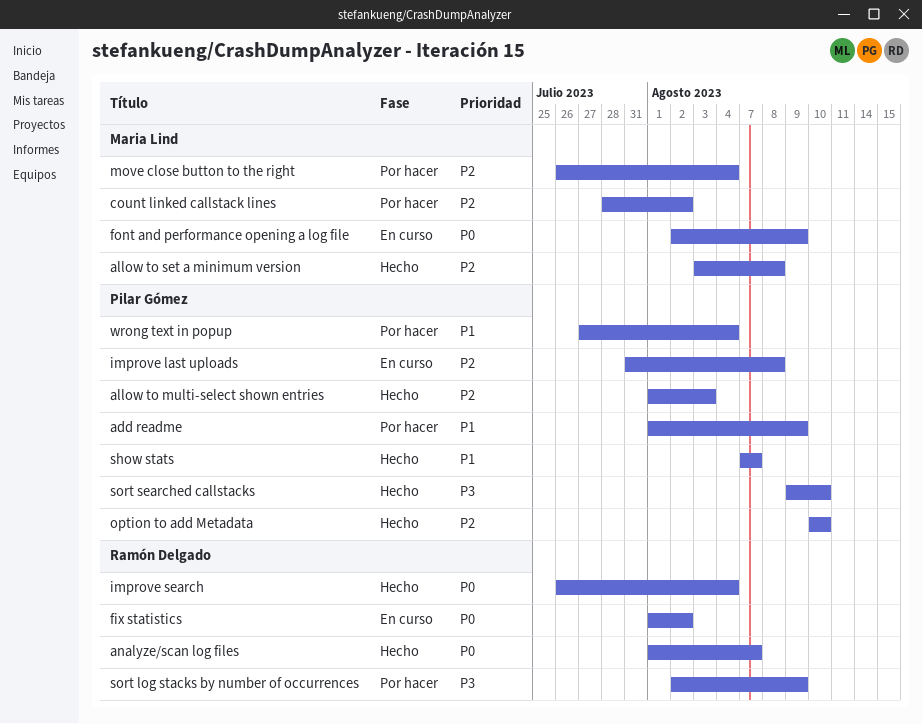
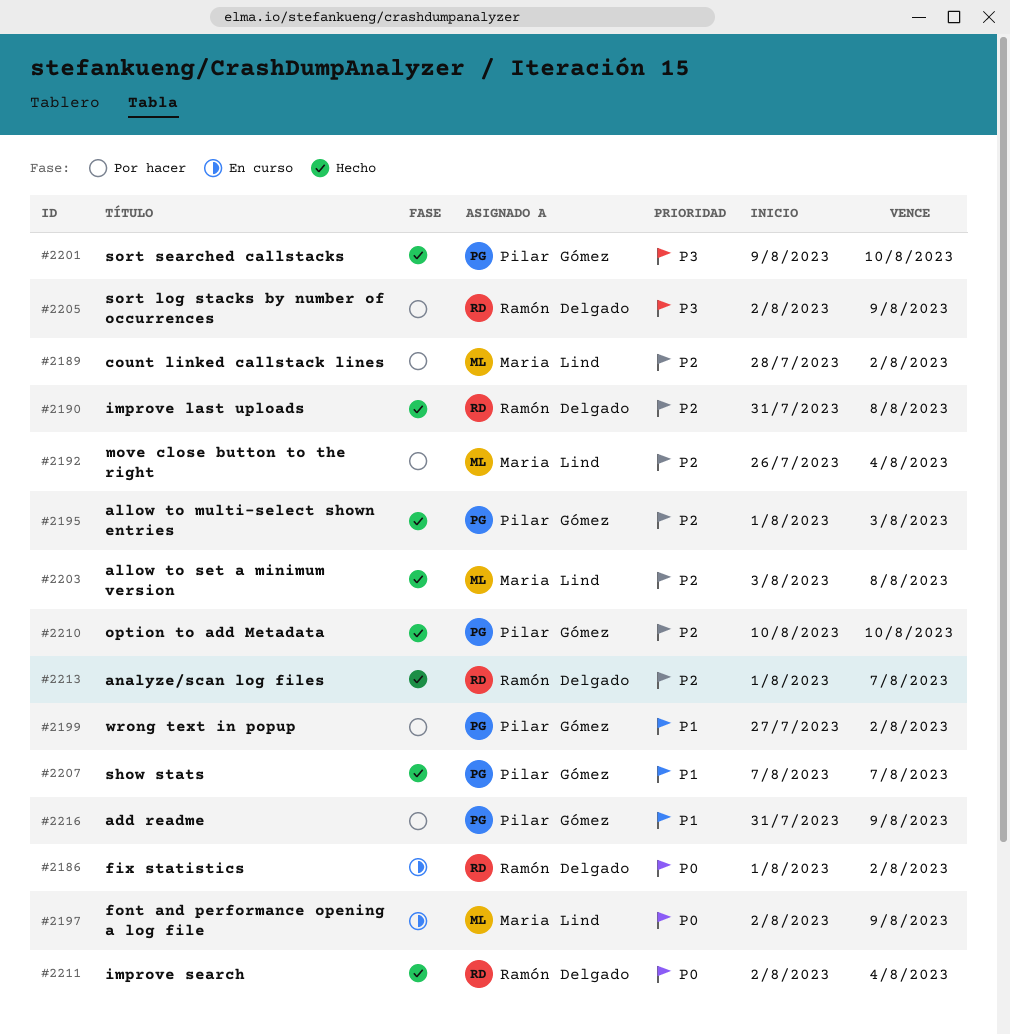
add readme, start: Aug 1 -> Jul 31
analyze/scan log files, priority: P0 -> P2
improve last uploads, status: En curso -> Hecho
improve last uploads, owner: Pilar Gómez -> Ramón Delgado
improve search, start: Jul 26 -> Aug 2
wrong text in popup, due: Aug 4 -> Aug 2

